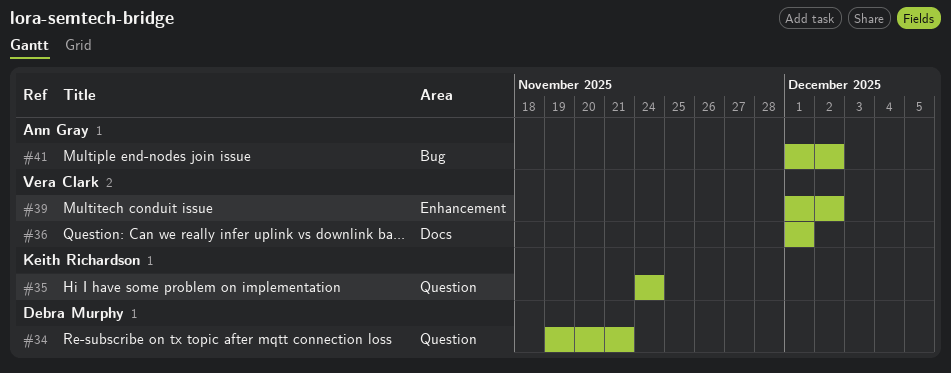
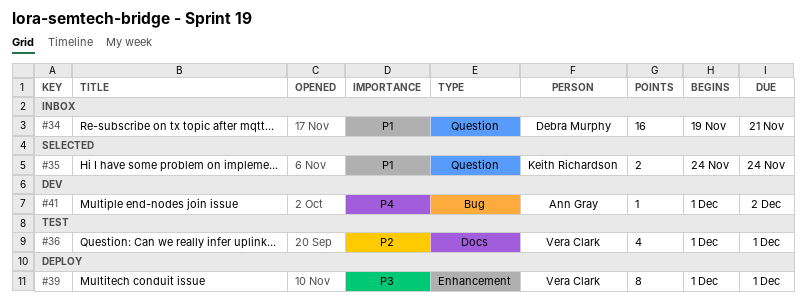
#39, due: Dec 2 -> Dec 1

